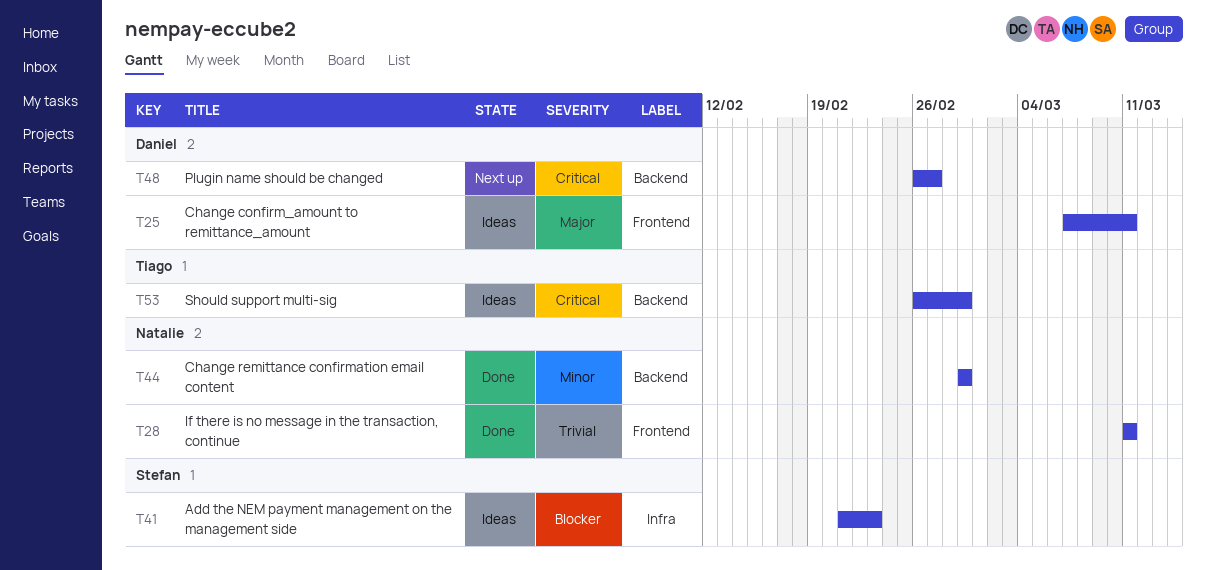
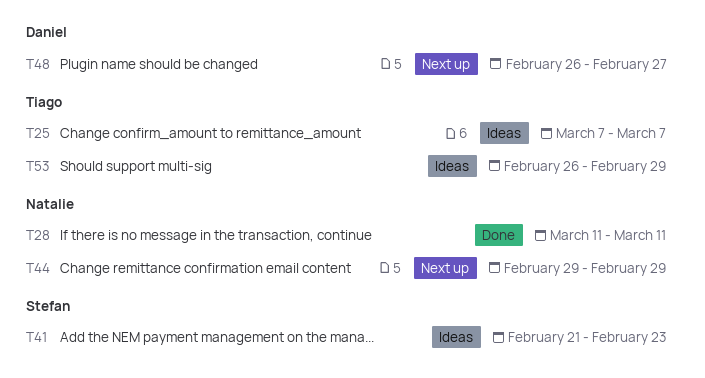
T25, owner: Daniel -> Tiago
T25, due: Mar 11 -> Mar 7
T44, status: Done -> Next up

